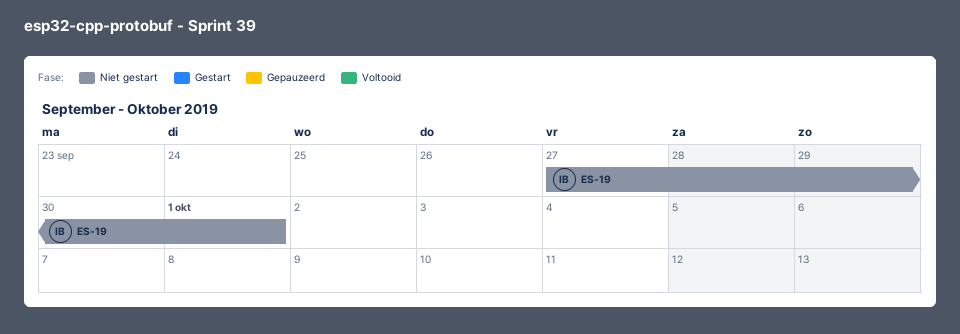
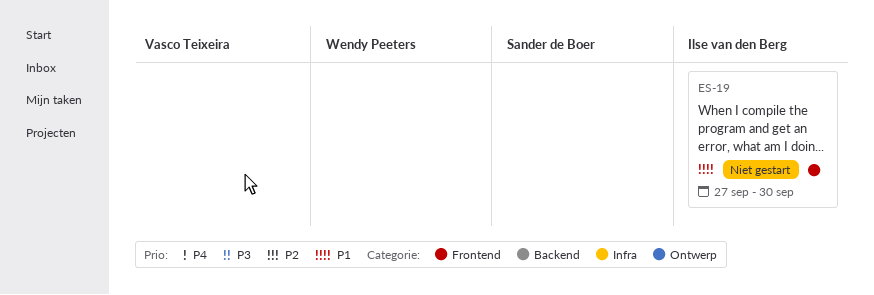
ES-19, due: Oct 1 -> Sep 30

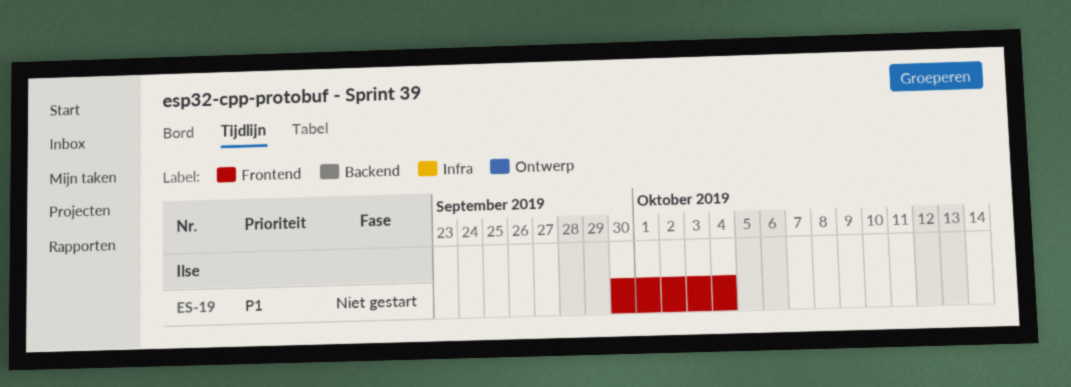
ES-19, start: Sep 27 -> Sep 30
ES-19, due: Sep 30 -> Oct 4

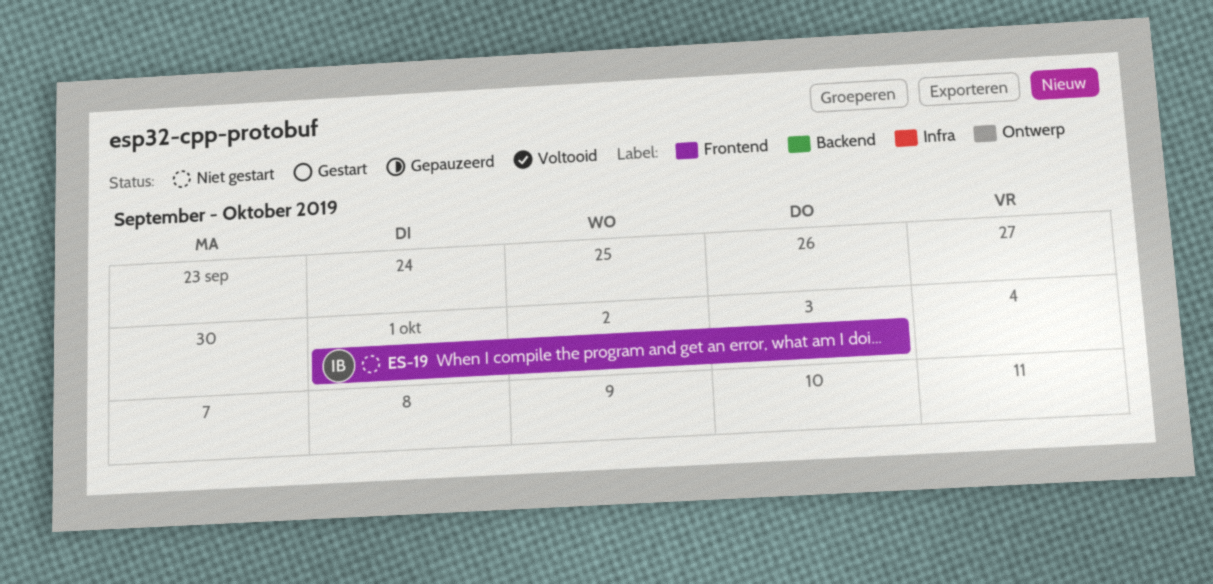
ES-19, start: Sep 30 -> Oct 1
ES-19, due: Oct 4 -> Oct 3

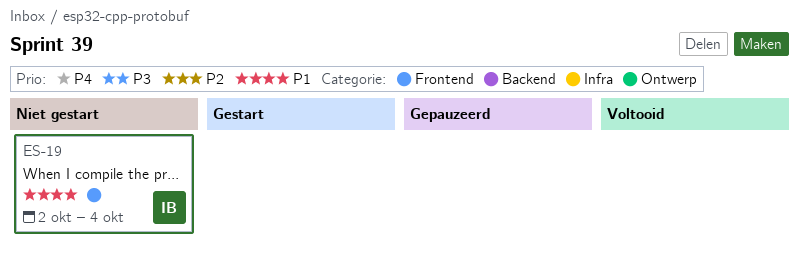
ES-19, start: Oct 1 -> Oct 2
ES-19, due: Oct 3 -> Oct 4

